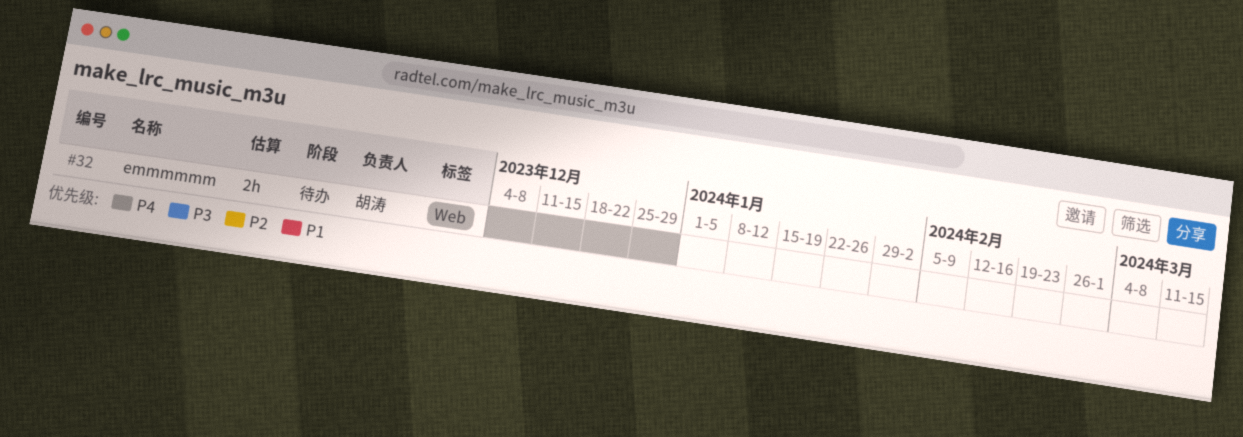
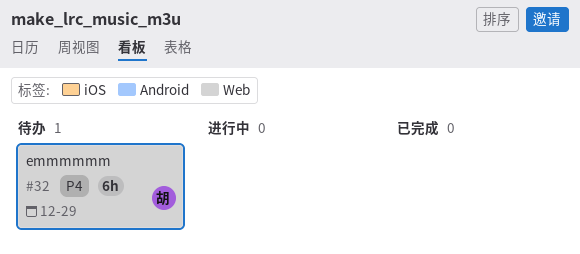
#32, estimate: 2h -> 6h

